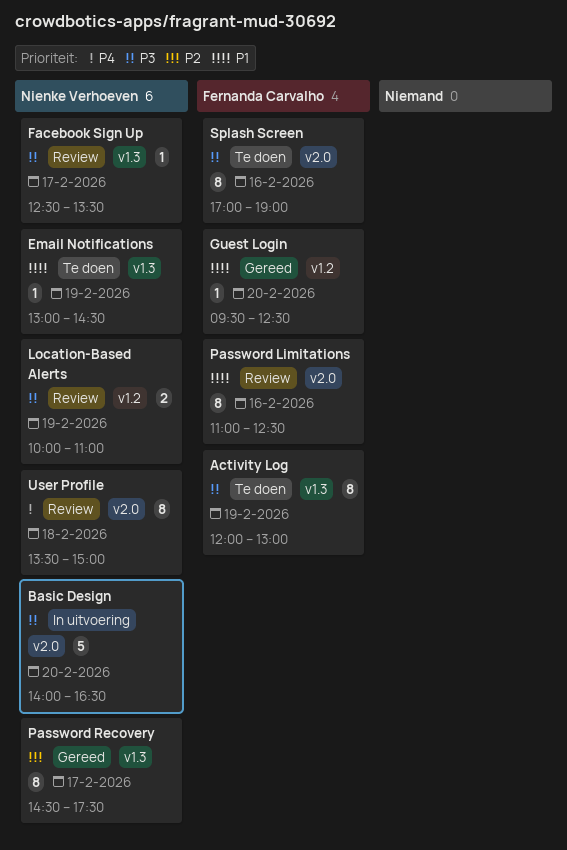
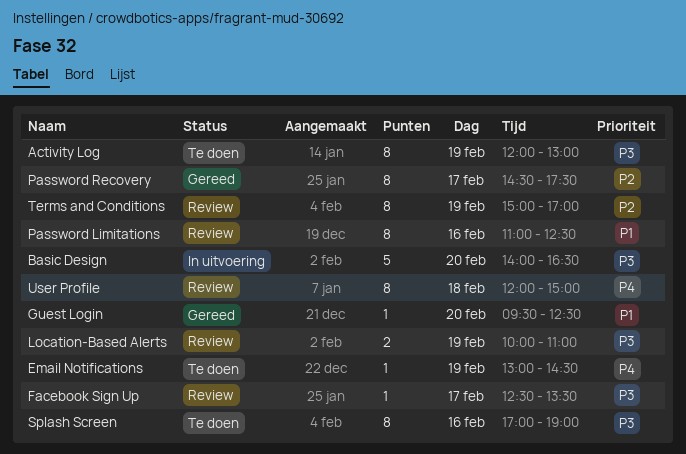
Email Notifications, priority: P1 -> P4
Terms and Conditions: none -> present
User Profile, begins: 13:30 -> 12:00

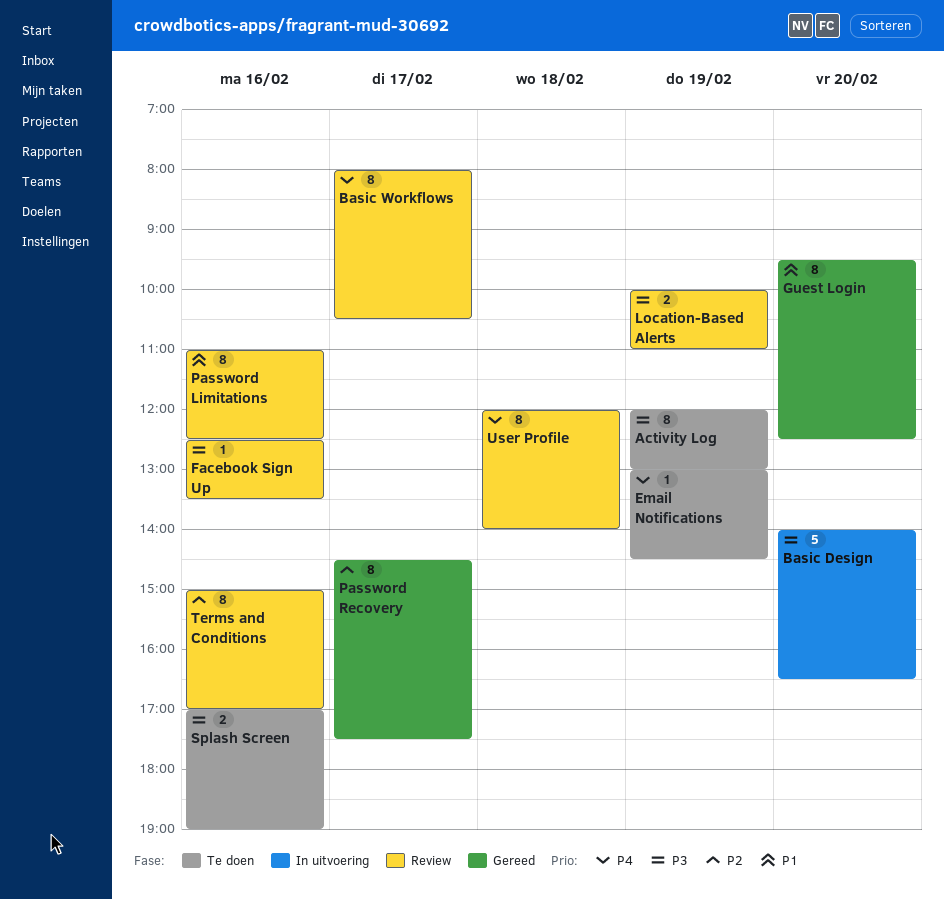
Basic Workflows: none -> present
Facebook Sign Up, day: Feb 17 -> Feb 16
Guest Login, estimate: 1 -> 8
Splash Screen, estimate: 8 -> 2
Terms and Conditions, day: Feb 19 -> Feb 16
User Profile, ends: 15:00 -> 14:00

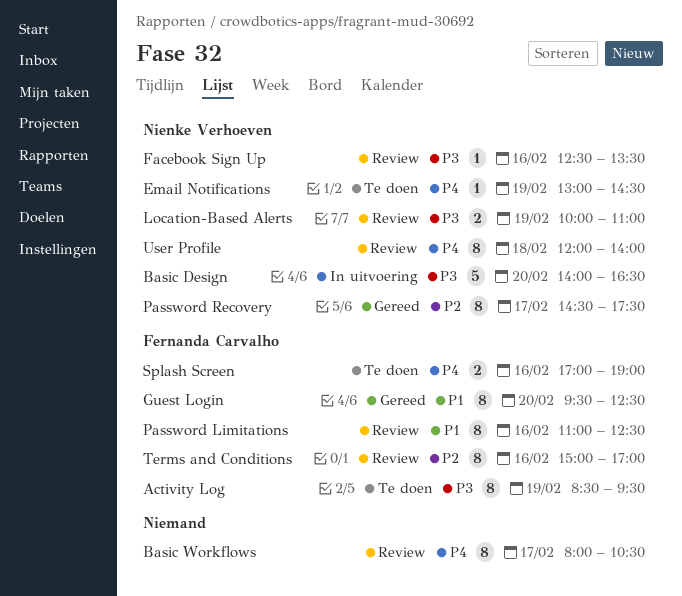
Activity Log, begins: 12:00 -> 08:30
Activity Log, ends: 13:00 -> 09:30
Splash Screen, priority: P3 -> P4

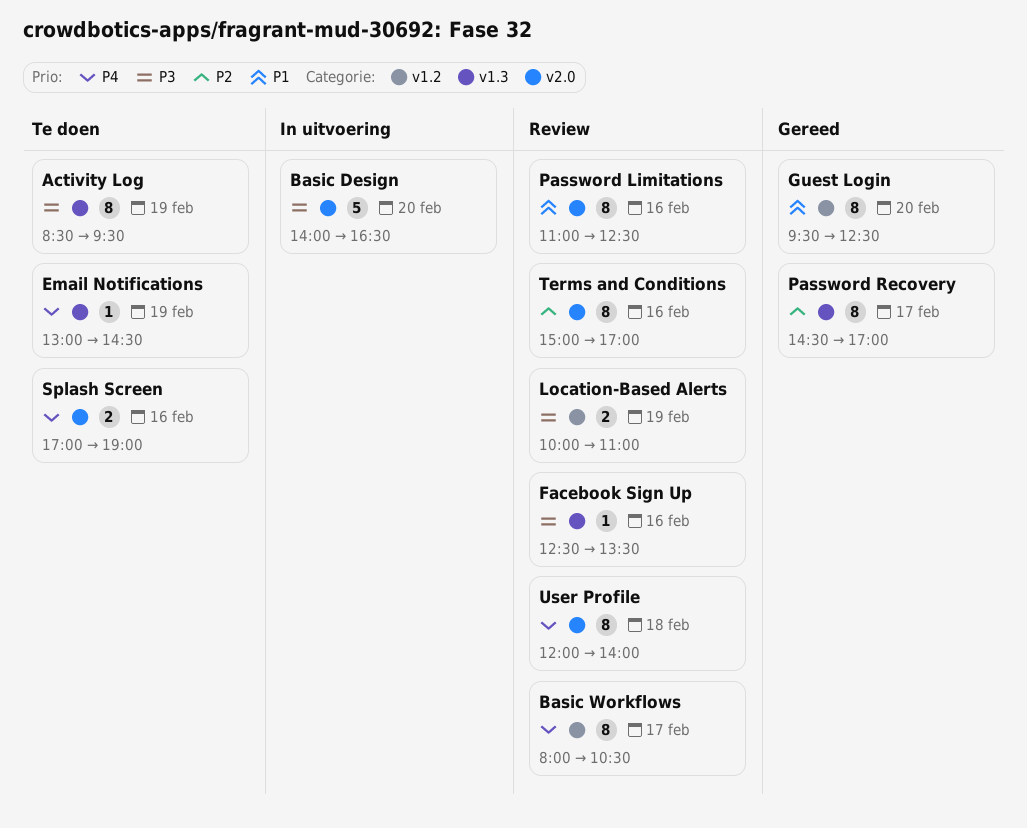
Password Recovery, ends: 17:30 -> 17:00

